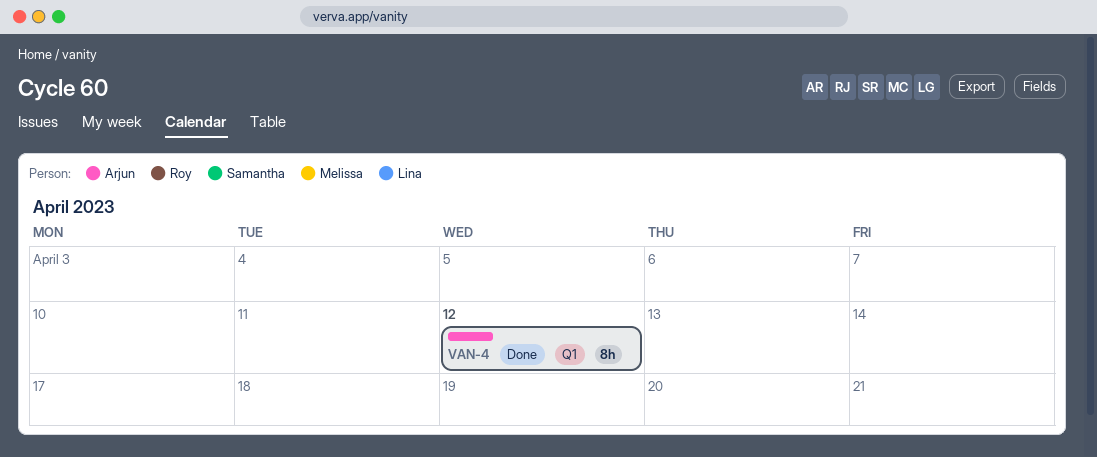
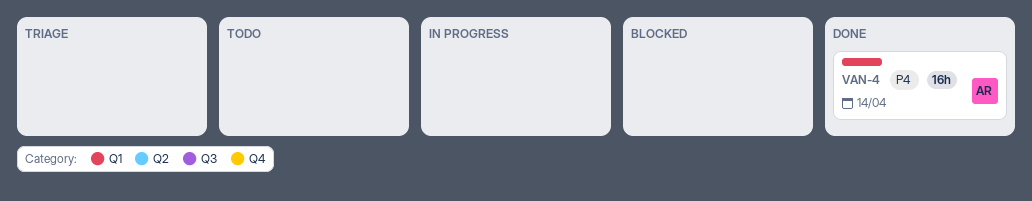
VAN-4, estimate: 8h -> 16h
VAN-4, due: Apr 12 -> Apr 14

